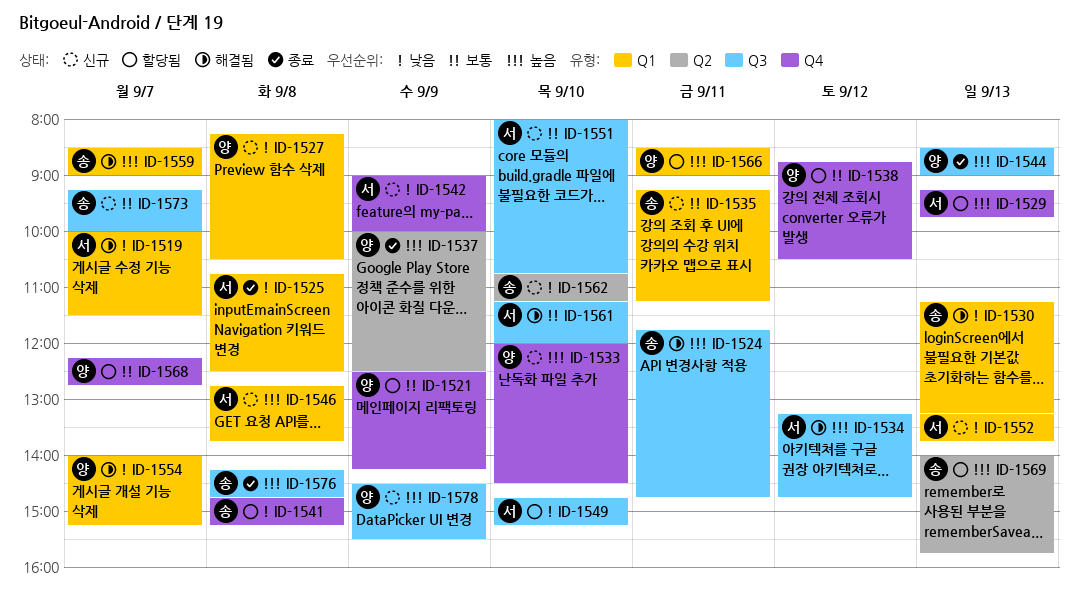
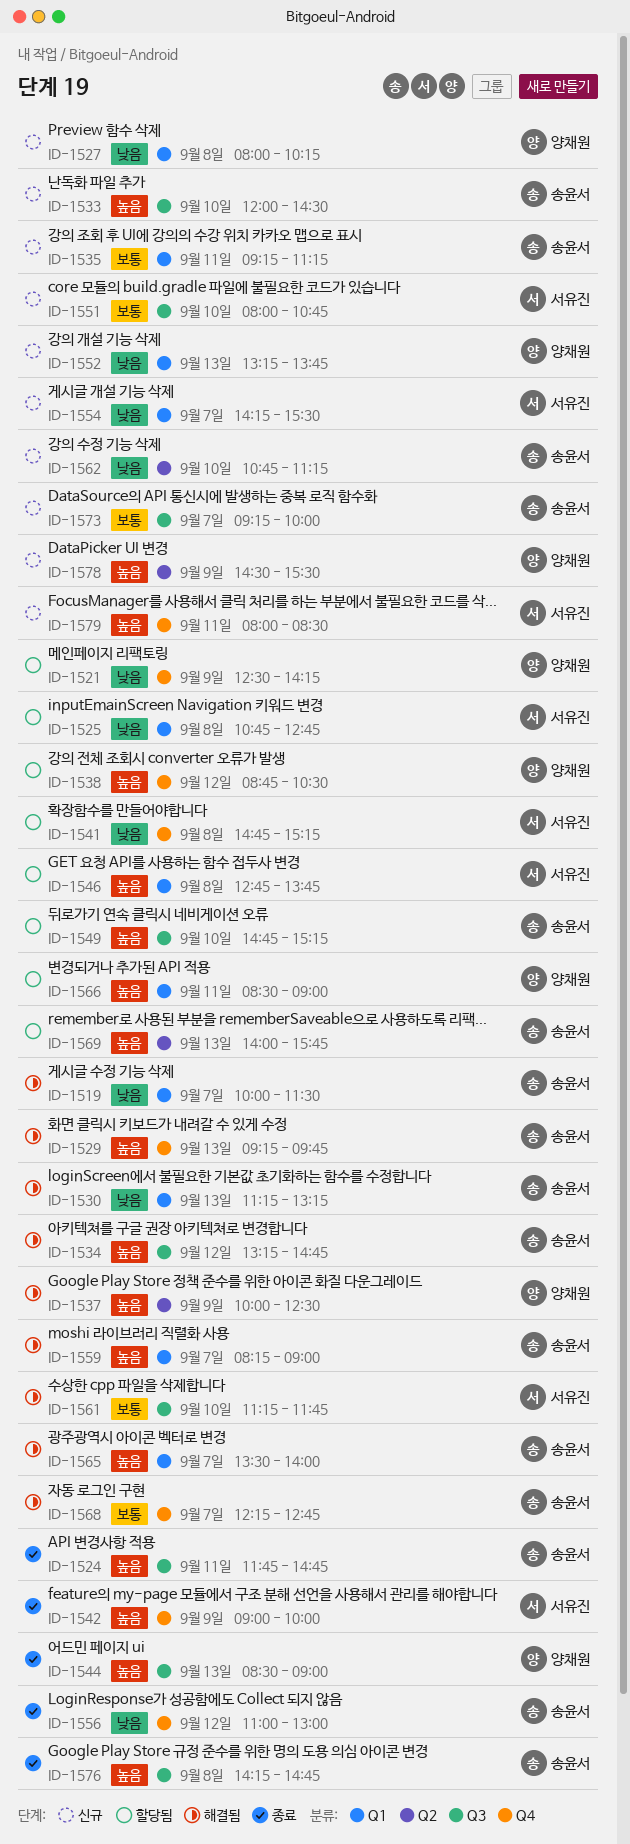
ID-1519, owner: 서유진 -> 송윤서
ID-1521, priority: 보통 -> 낮음
ID-1524, status: 해결됨 -> 종료
ID-1525, status: 종료 -> 할당됨
ID-1525, ends: 12:30 -> 12:45
ID-1527, begins: 08:15 -> 08:00
ID-1527, ends: 10:30 -> 10:15
ID-1529, status: 할당됨 -> 해결됨
ID-1529, owner: 서유진 -> 송윤서
ID-1533, owner: 양채원 -> 송윤서
ID-1533, label: Q4 -> Q3
ID-1534, owner: 서유진 -> 송윤서
ID-1537, status: 종료 -> 해결됨
ID-1538, priority: 보통 -> 높음
ID-1541, owner: 송윤서 -> 서유진
ID-1542, status: 신규 -> 종료
ID-1542, priority: 낮음 -> 높음
ID-1546, status: 신규 -> 할당됨
ID-1549, owner: 서유진 -> 송윤서
ID-1549, priority: 낮음 -> 높음
ID-1552, owner: 서유진 -> 양채원
ID-1554, status: 해결됨 -> 신규
ID-1554, owner: 양채원 -> 서유진
ID-1554, begins: 14:00 -> 14:15
ID-1554, ends: 15:15 -> 15:30
ID-1556: none -> present
ID-1559, begins: 08:30 -> 08:15
ID-1561, ends: 12:00 -> 11:45
ID-1565: none -> present
ID-1568, status: 할당됨 -> 해결됨
ID-1568, owner: 양채원 -> 송윤서
ID-1578, label: Q3 -> Q2
ID-1579: none -> present

